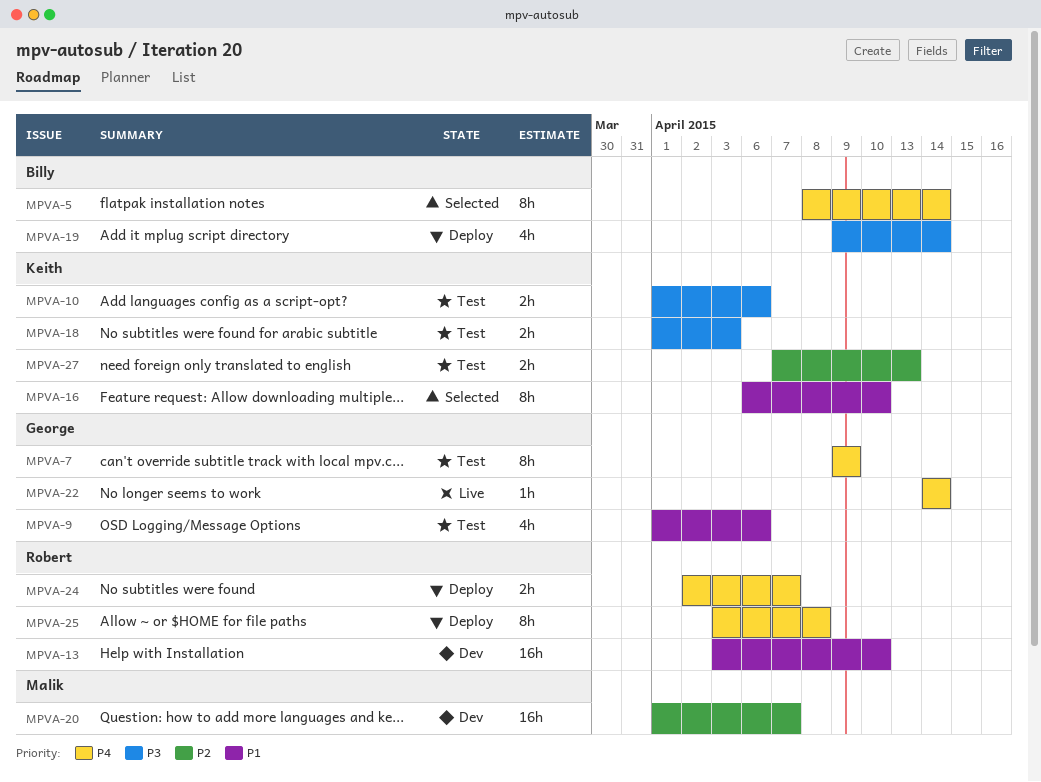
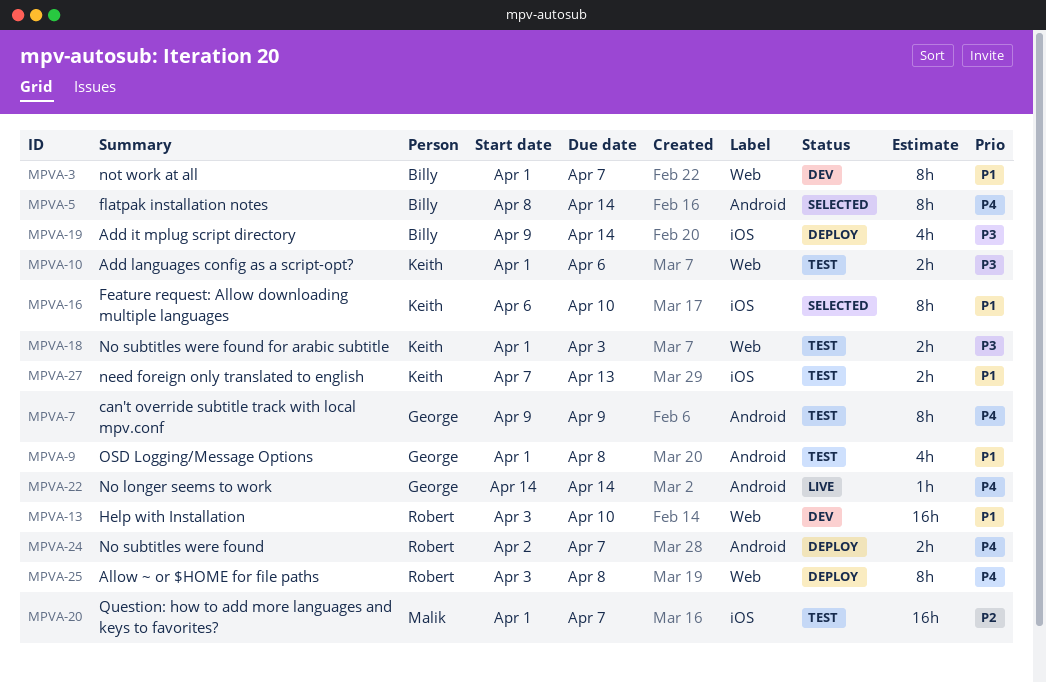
MPVA-3: none -> present
MPVA-9, due: Apr 6 -> Apr 8
MPVA-20, status: Dev -> Test
MPVA-27, priority: P2 -> P1

